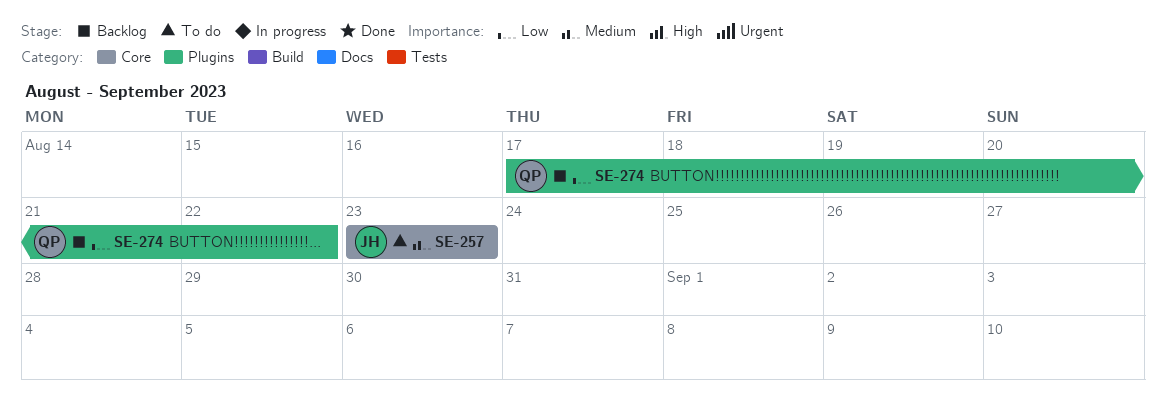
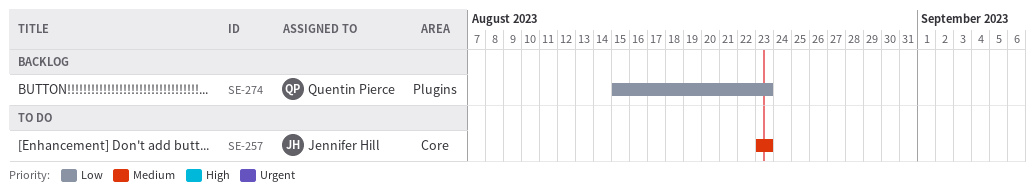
SE-274, start: Aug 17 -> Aug 15
SE-274, due: Aug 22 -> Aug 23

